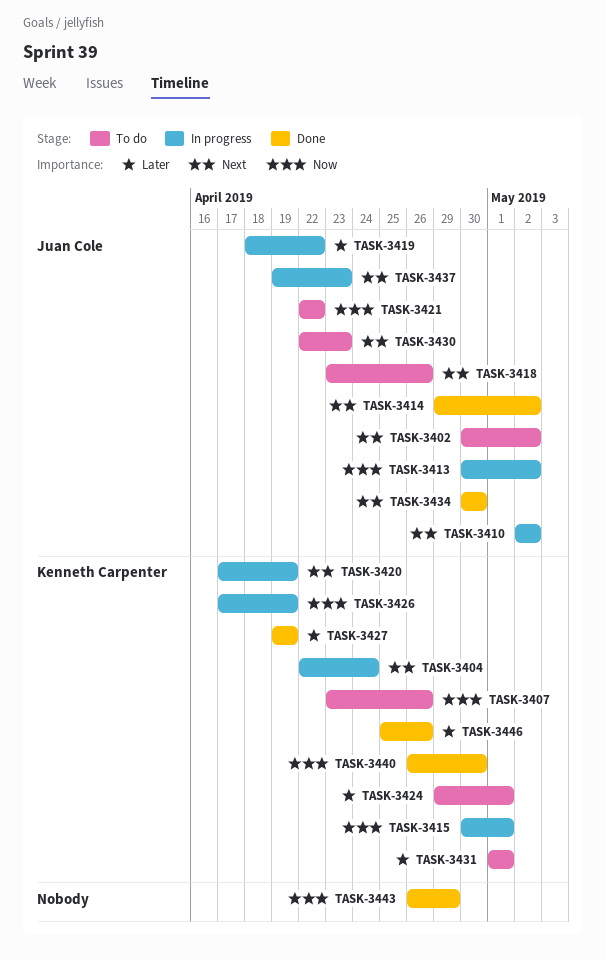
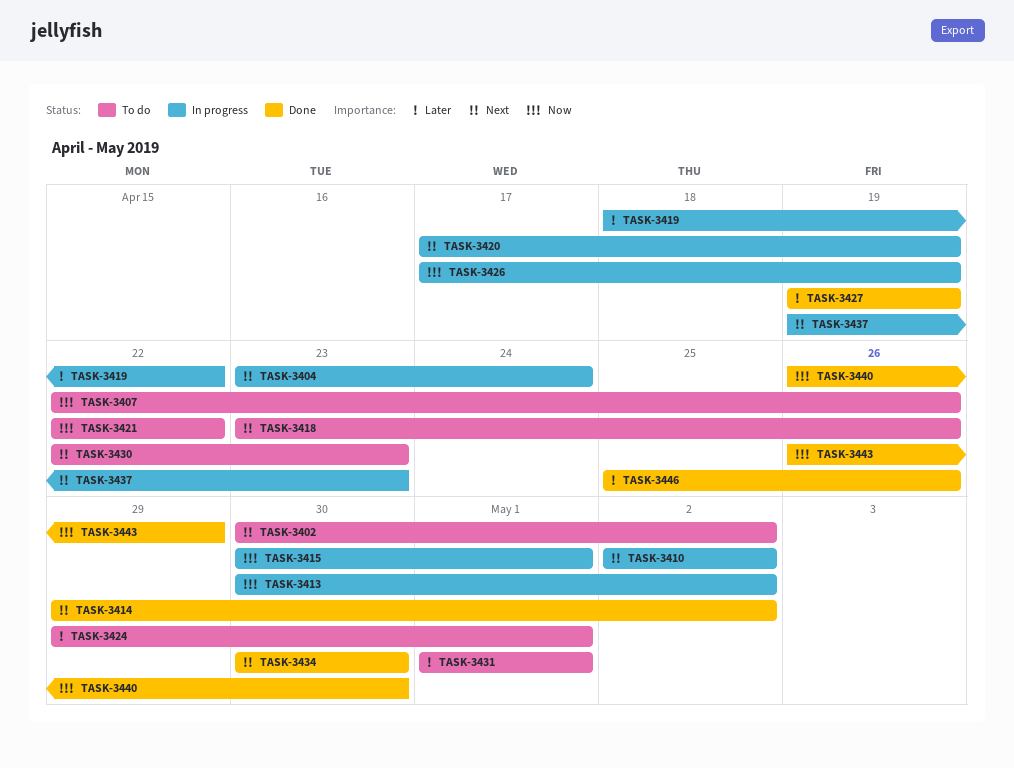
TASK-3404, start: Apr 22 -> Apr 23
TASK-3407, start: Apr 23 -> Apr 22

